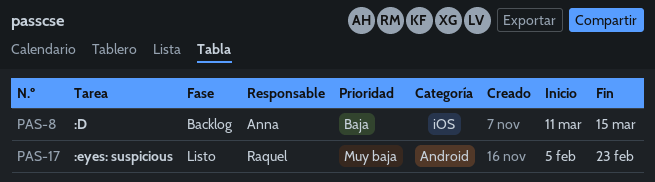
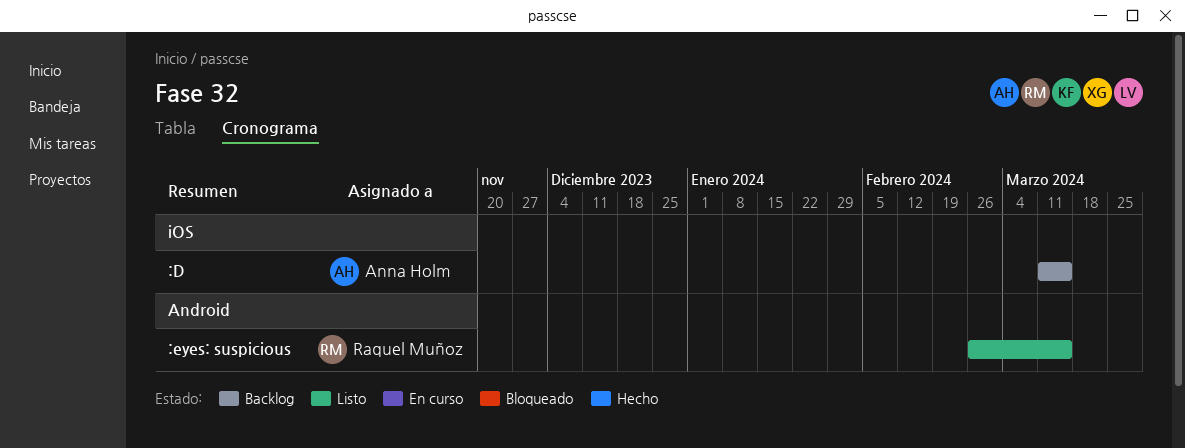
:eyes: suspicious, start: Feb 5 -> Feb 26
:eyes: suspicious, due: Feb 23 -> Mar 15

